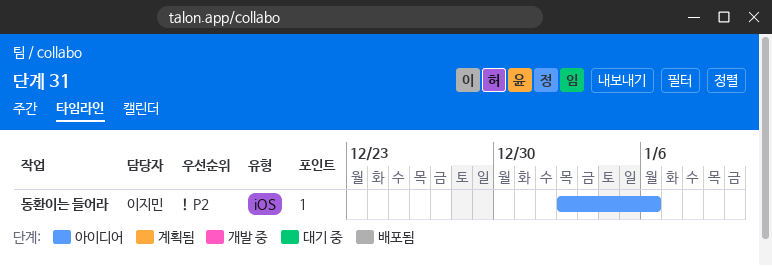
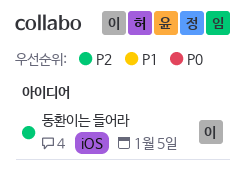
동환이는 들어라, due: Jan 6 -> Jan 5

